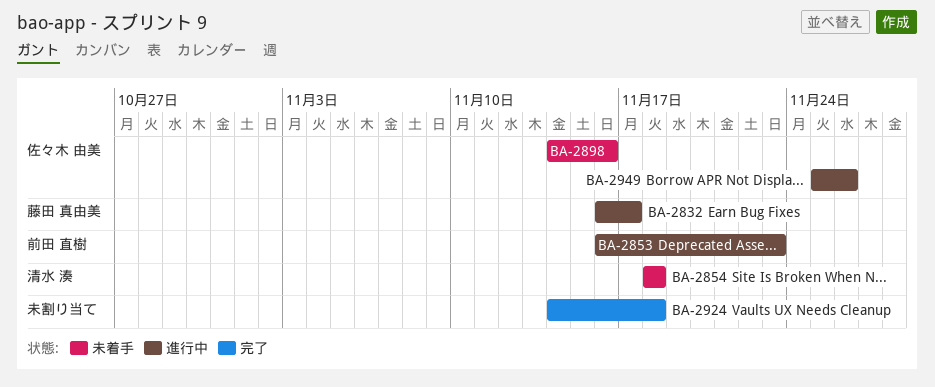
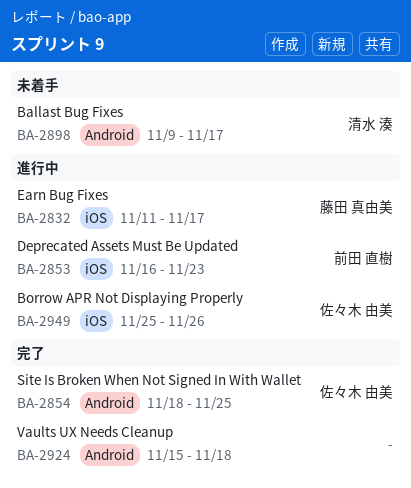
BA-2832, start: Nov 16 -> Nov 11
BA-2854, status: 未着手 -> 完了
BA-2854, owner: 清水 湊 -> 佐々木 由美
BA-2854, due: Nov 18 -> Nov 25
BA-2898, owner: 佐々木 由美 -> 清水 湊
BA-2898, start: Nov 14 -> Nov 9
BA-2898, due: Nov 16 -> Nov 17
BA-2924, start: Nov 14 -> Nov 15

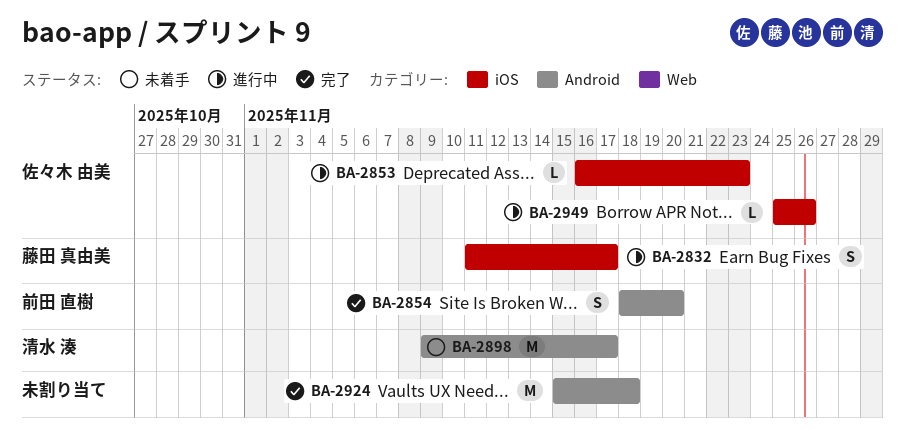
BA-2853, owner: 前田 直樹 -> 佐々木 由美
BA-2854, owner: 佐々木 由美 -> 前田 直樹
BA-2854, due: Nov 25 -> Nov 20

